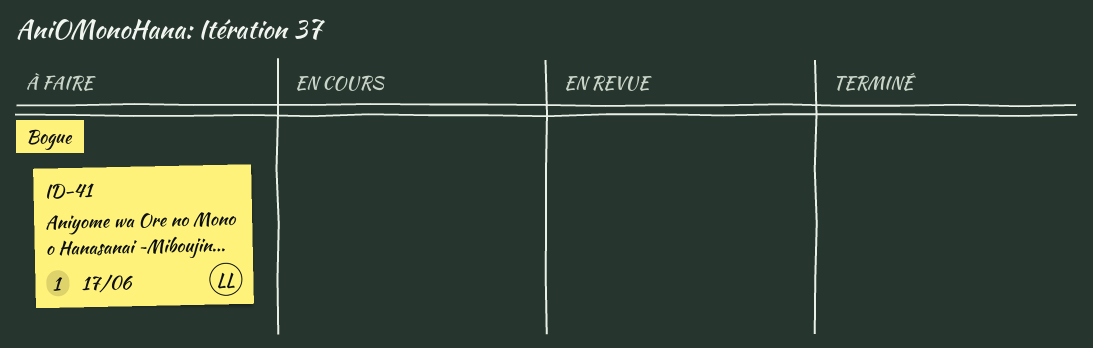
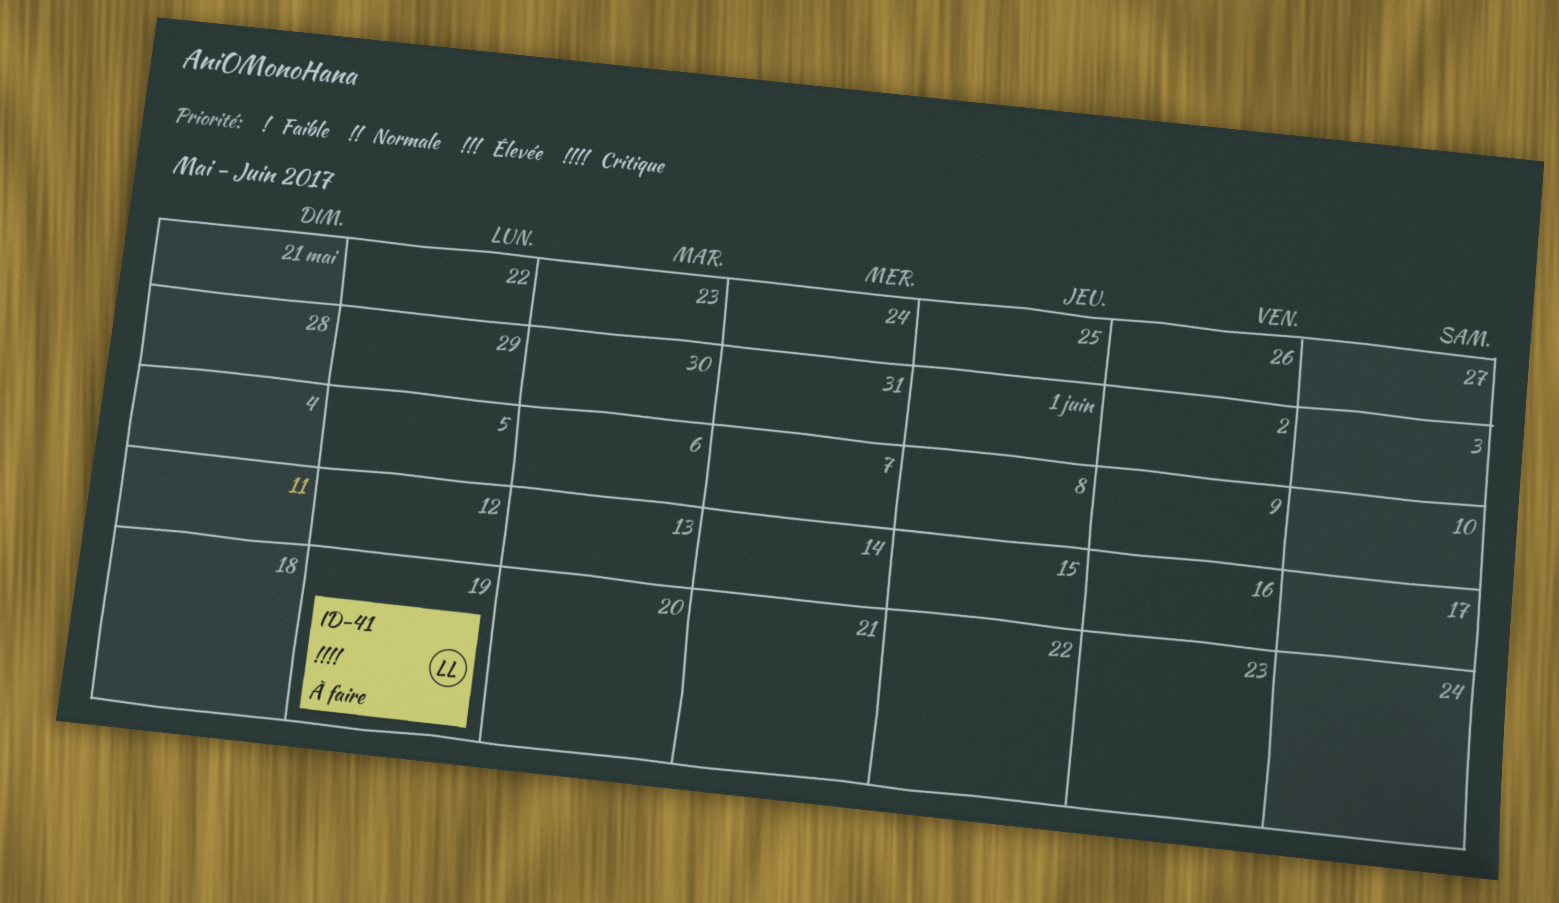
ID-41, due: Jun 17 -> Jun 19

